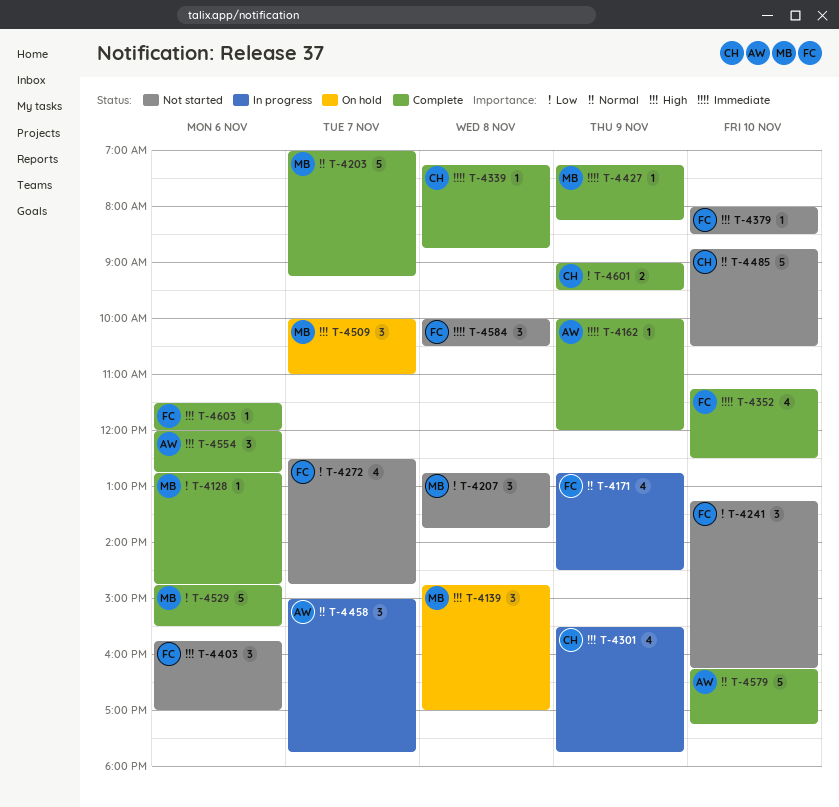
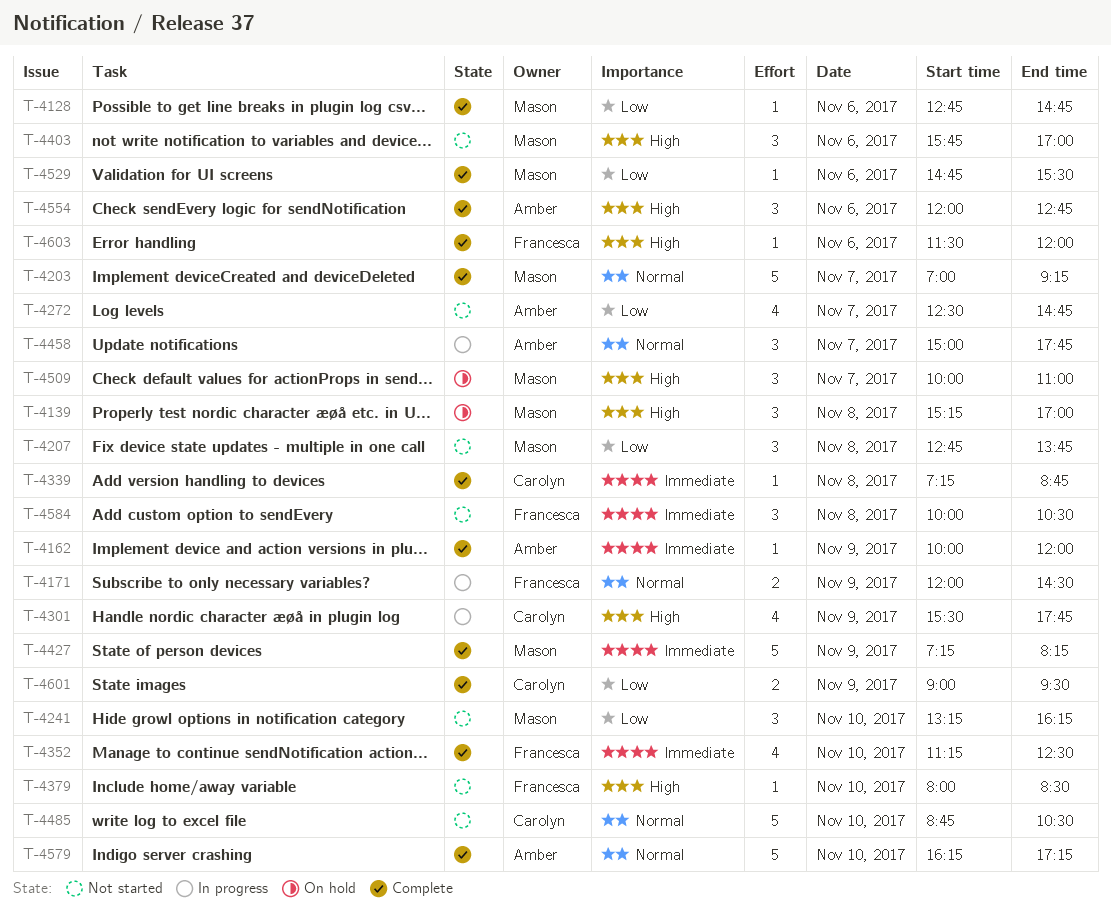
T-4139, begins: 14:45 -> 15:15
T-4171, estimate: 4 -> 2
T-4171, begins: 12:45 -> 12:00
T-4241, owner: Francesca -> Mason
T-4272, owner: Francesca -> Amber
T-4403, owner: Francesca -> Mason
T-4427, estimate: 1 -> 5
T-4529, estimate: 5 -> 1

